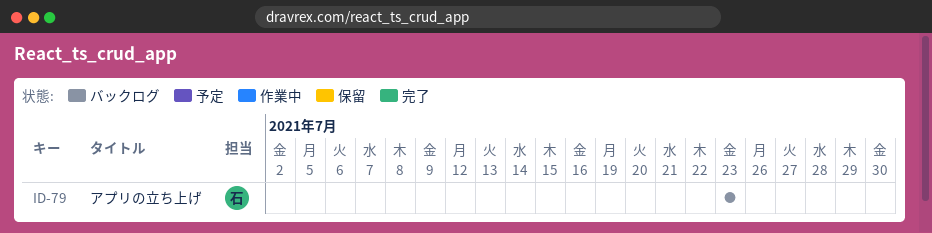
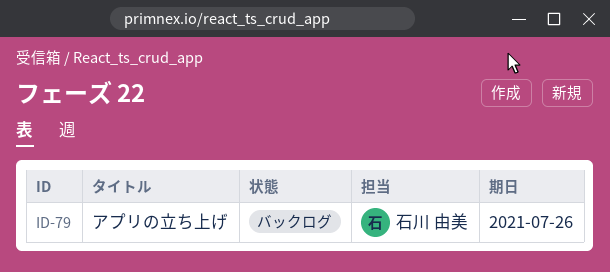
ID-79, due: Jul 23 -> Jul 26

